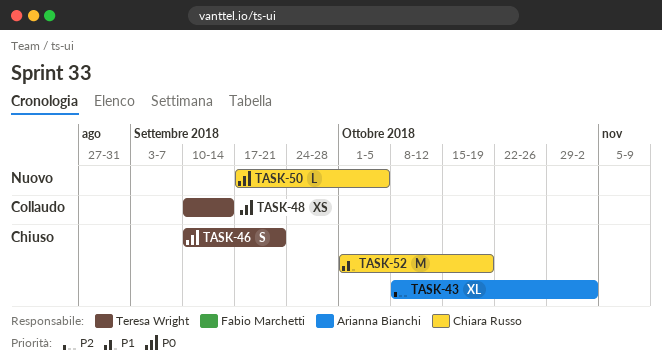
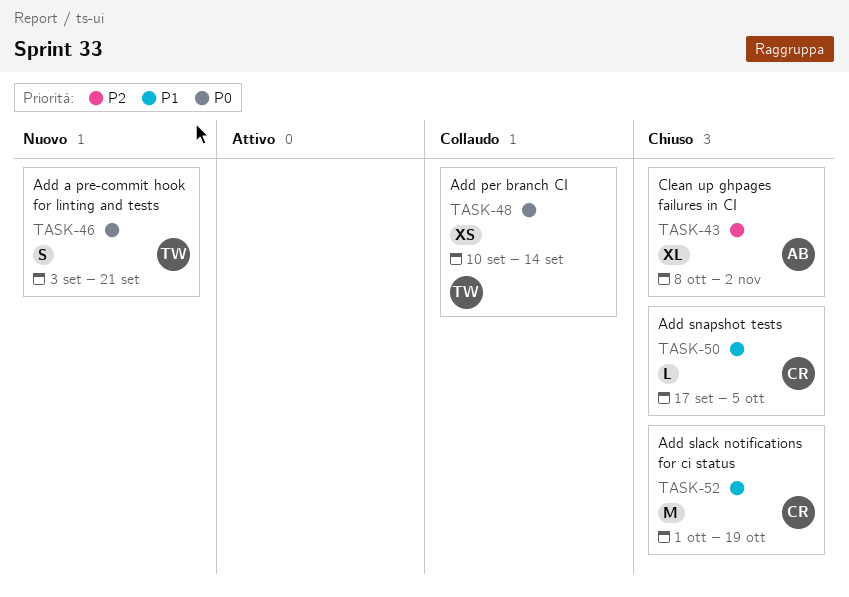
TASK-46, status: Chiuso -> Nuovo
TASK-46, start: Sep 10 -> Sep 3
TASK-50, status: Nuovo -> Chiuso
TASK-50, priority: P0 -> P1

